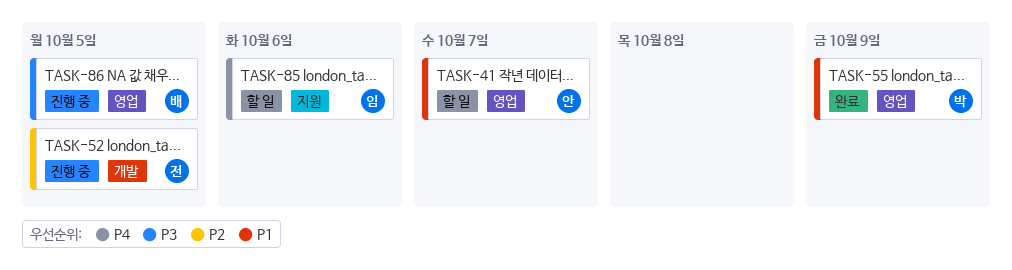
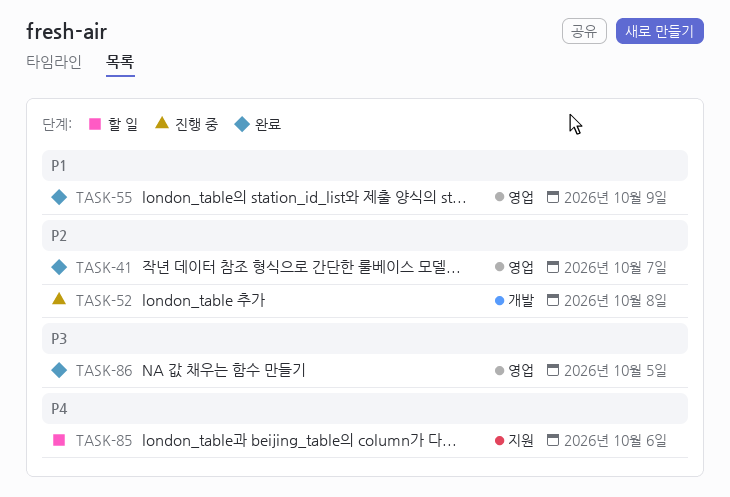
TASK-41, status: 할 일 -> 완료
TASK-41, priority: P1 -> P2
TASK-52, due: Oct 5 -> Oct 8
TASK-86, status: 진행 중 -> 완료

